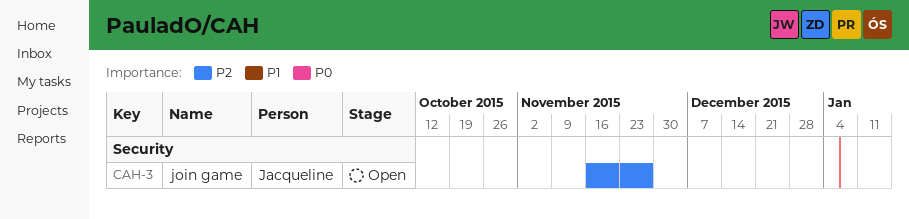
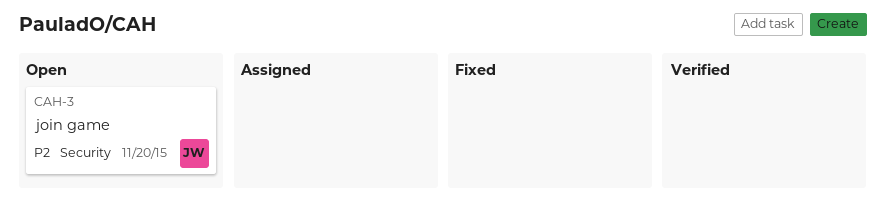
CAH-3, due: Nov 27 -> Nov 20

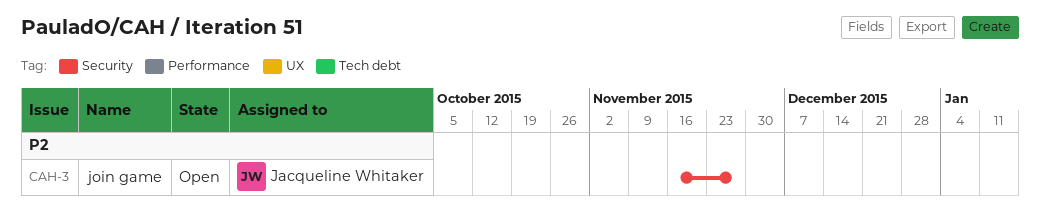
CAH-3, due: Nov 20 -> Nov 27

